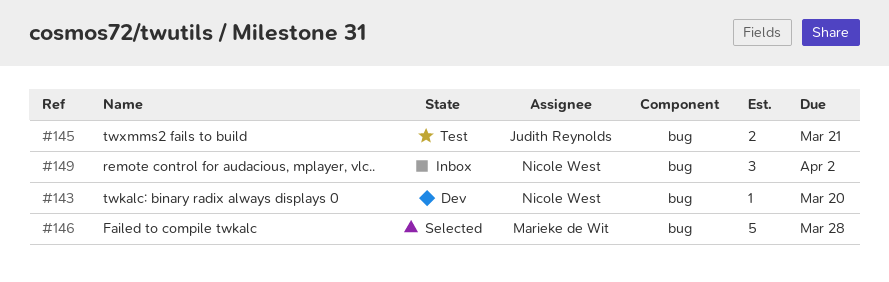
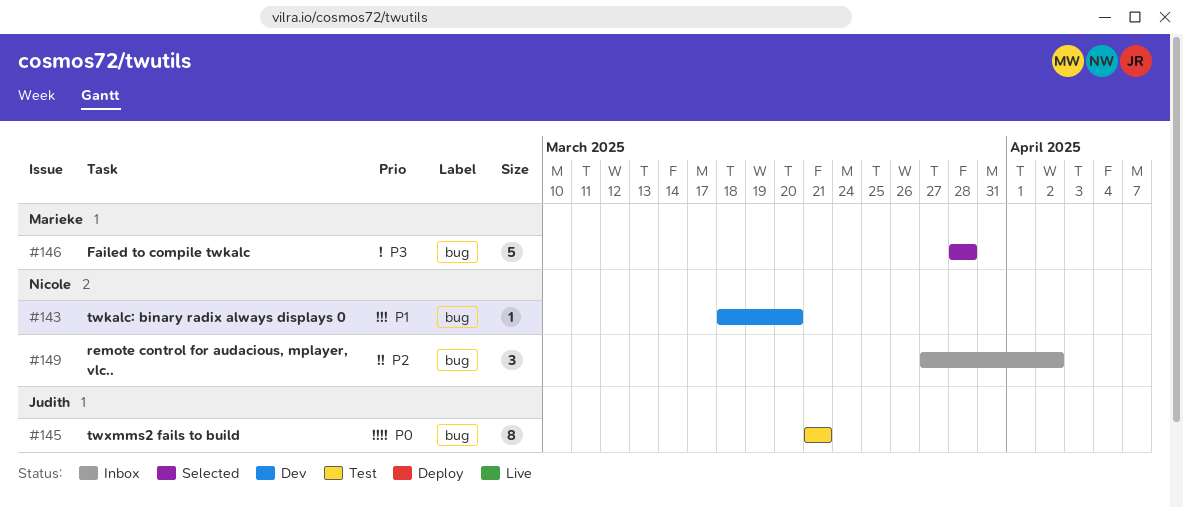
#145, estimate: 2 -> 8

